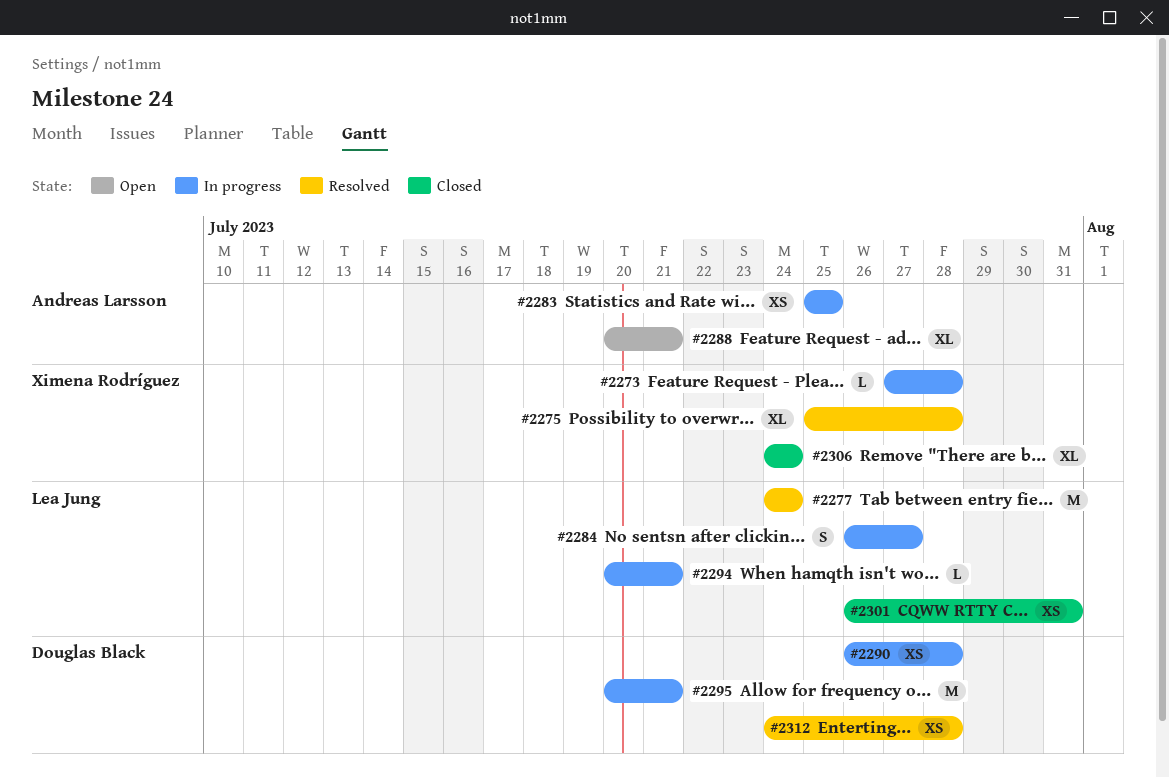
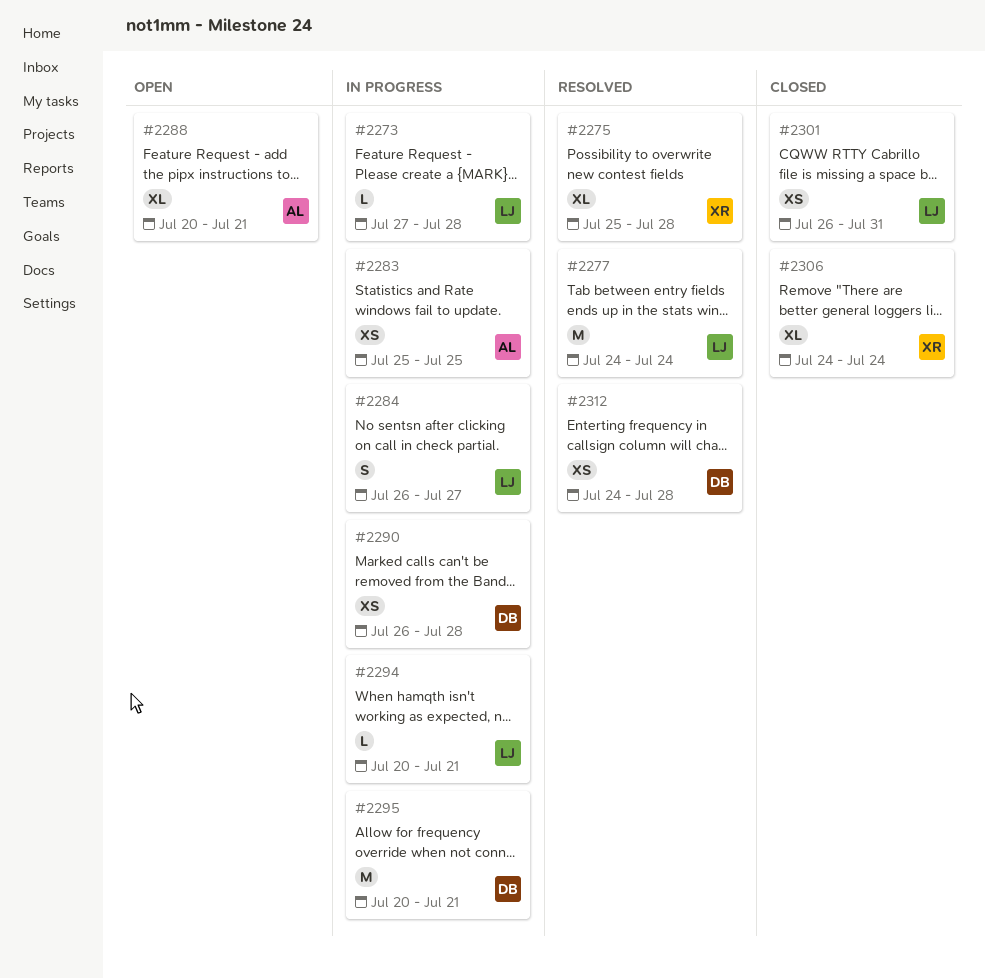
#2273, owner: Ximena Rodríguez -> Lea Jung

